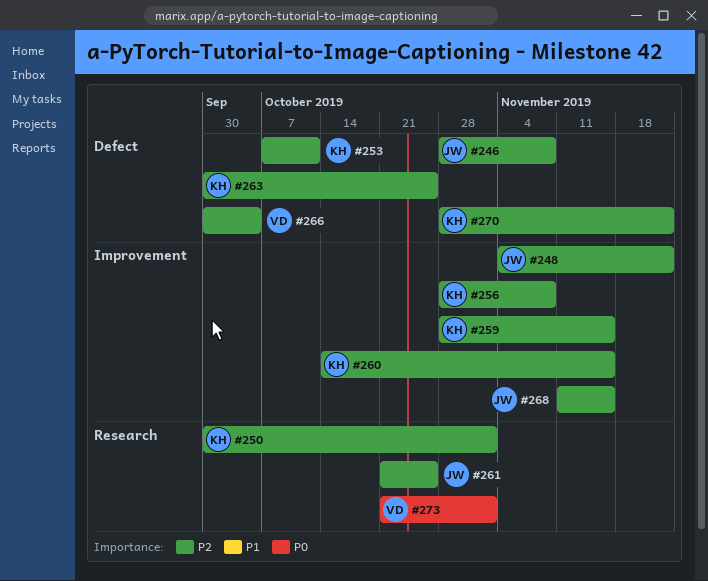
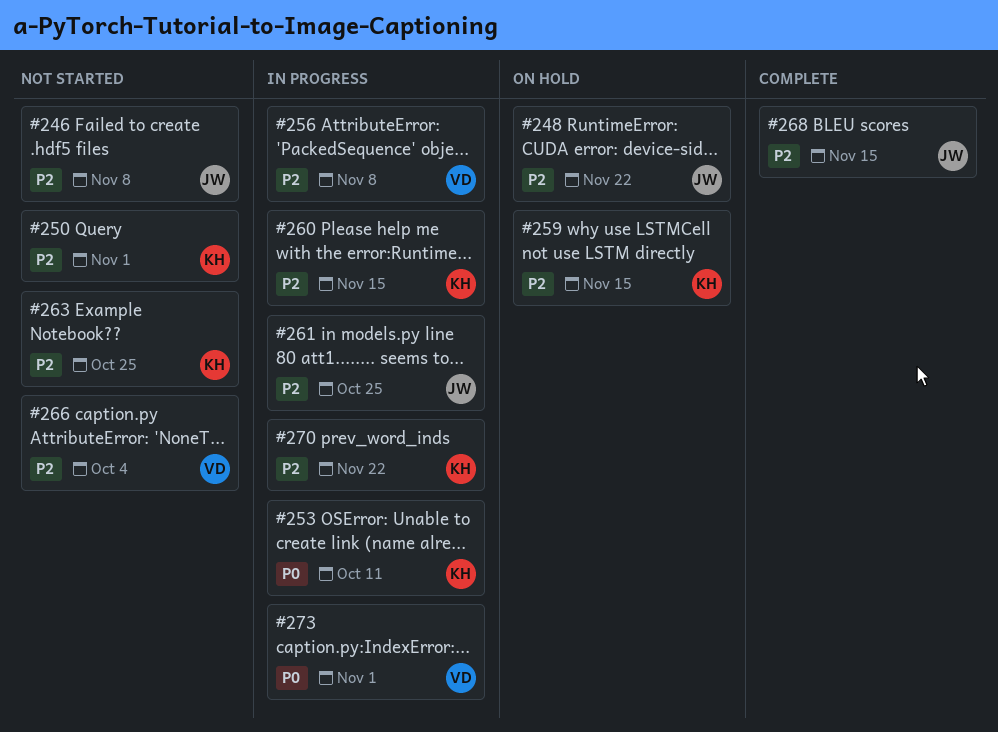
#253, priority: P2 -> P0
#256, owner: KH -> VD

